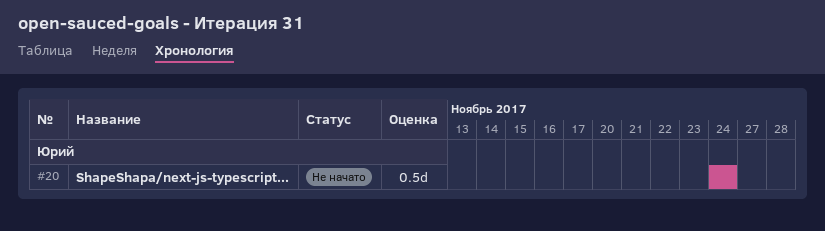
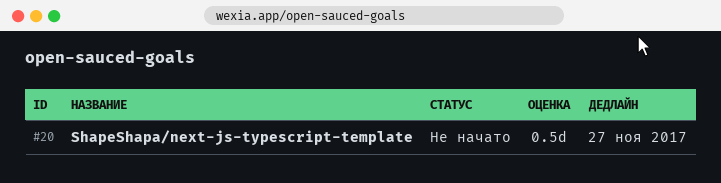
#20, due: Nov 24 -> Nov 27

